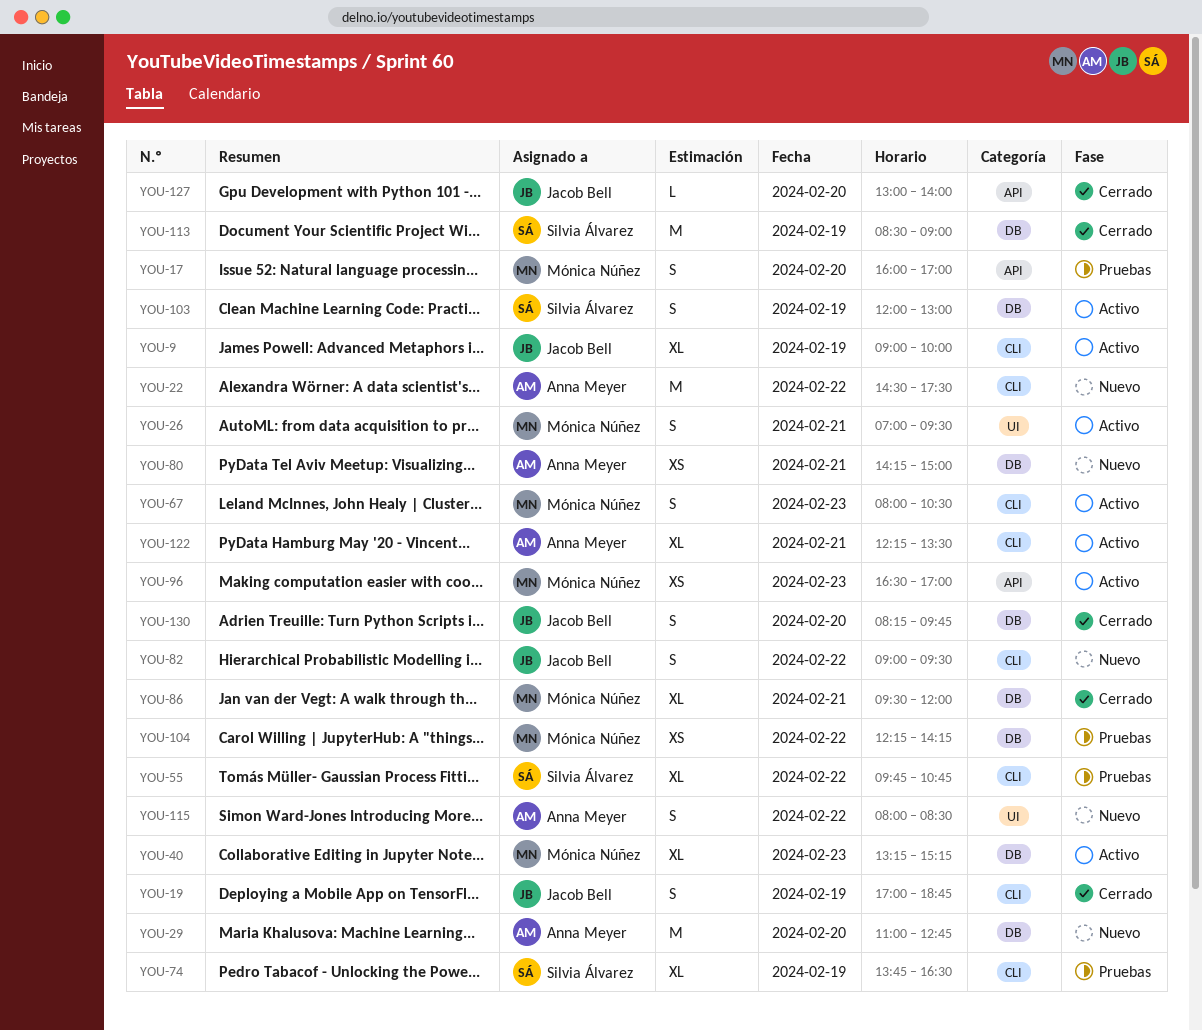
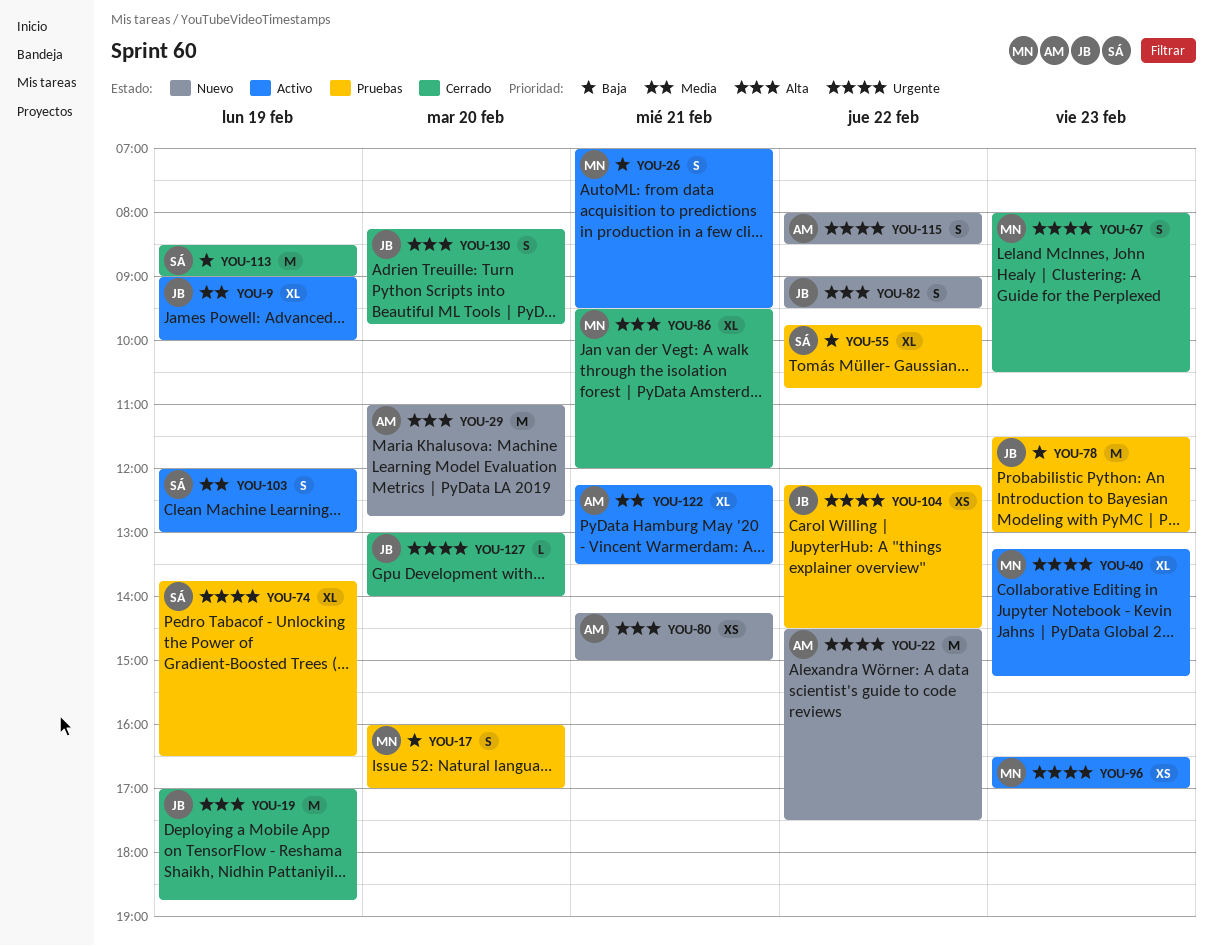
YOU-19, estimate: S -> M
YOU-67, status: Activo -> Cerrado
YOU-78: none -> present
YOU-104, owner: Mónica Núñez -> Jacob Bell
YOU-104, ends: 14:15 -> 14:30

